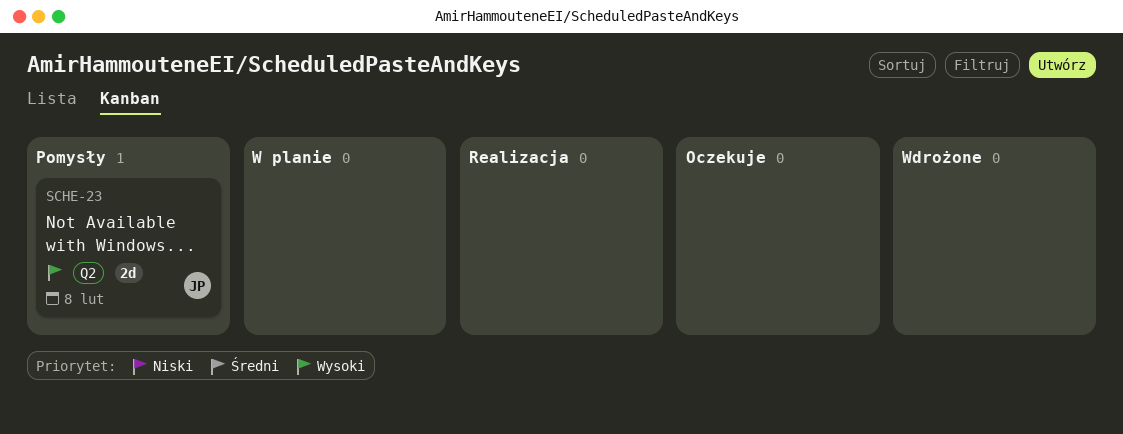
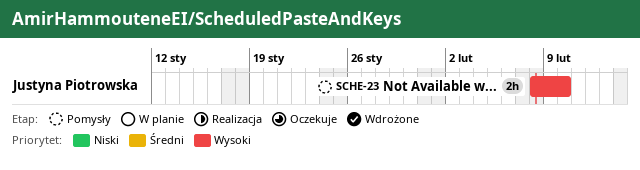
SCHE-23, estimate: 2d -> 2h
SCHE-23, due: Feb 8 -> Feb 10

